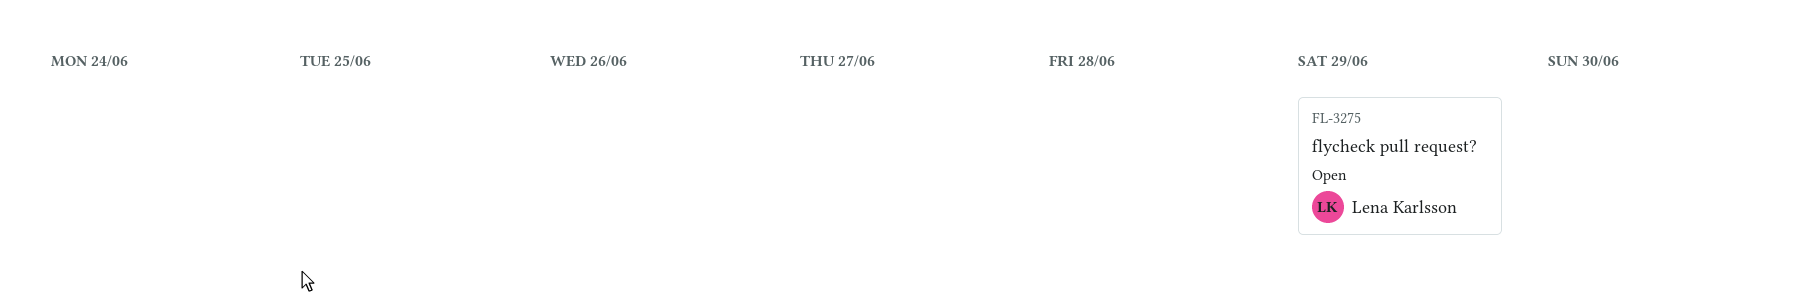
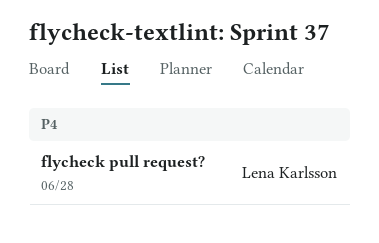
flycheck pull request?, due: Jun 29 -> Jun 28

